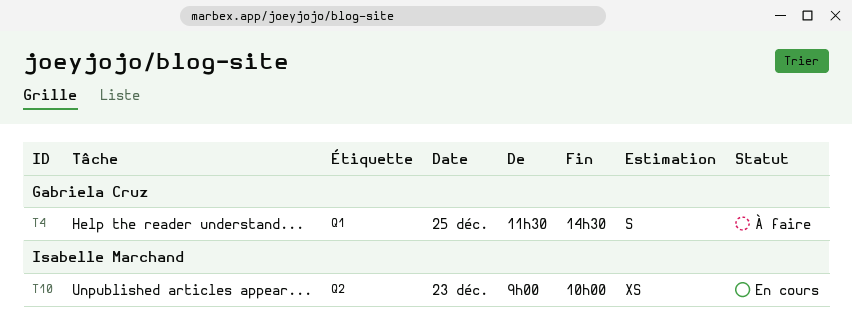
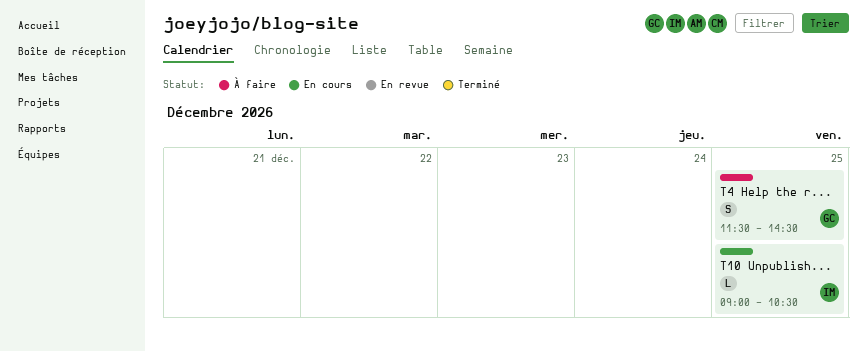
T10, estimate: XS -> L
T10, day: Dec 23 -> Dec 25
T10, ends: 10:00 -> 10:30

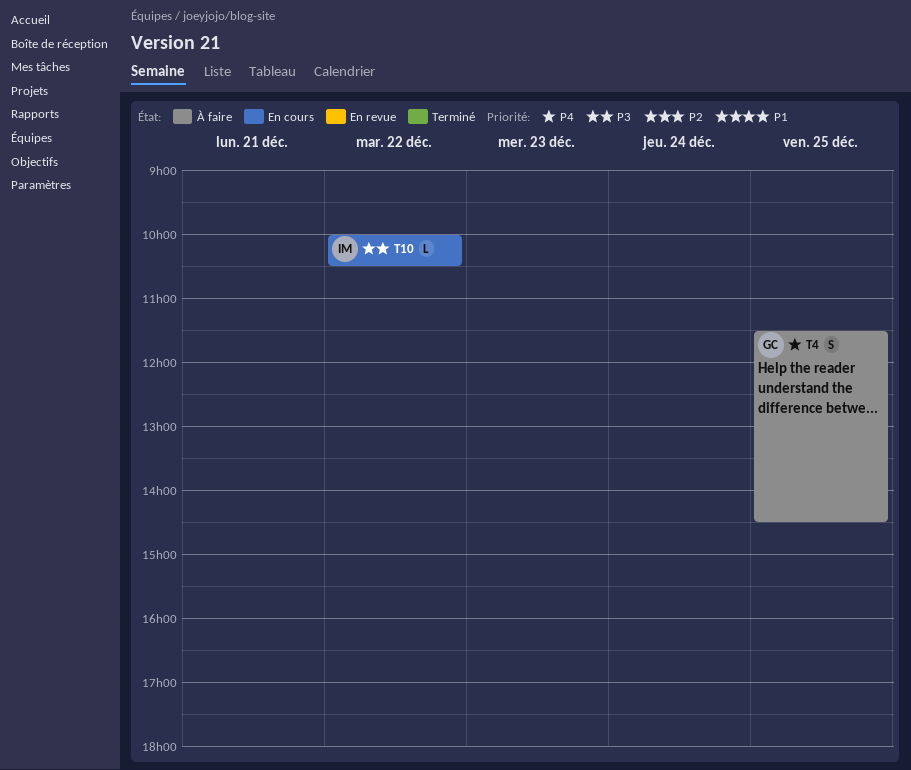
T10, day: Dec 25 -> Dec 22
T10, begins: 09:00 -> 10:00

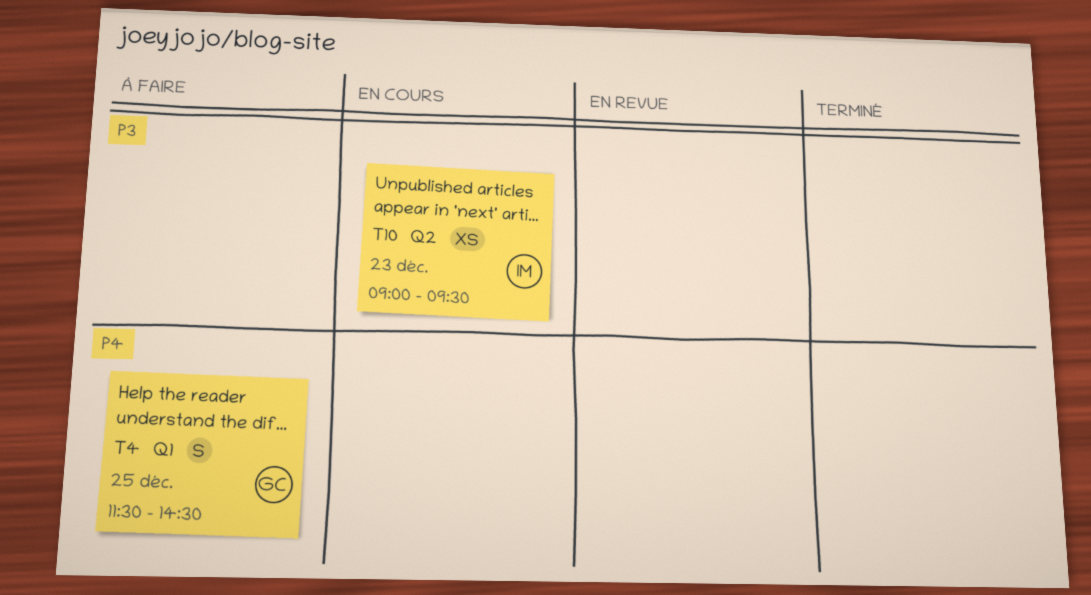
T10, estimate: L -> XS
T10, day: Dec 22 -> Dec 23
T10, begins: 10:00 -> 09:00
T10, ends: 10:30 -> 09:30

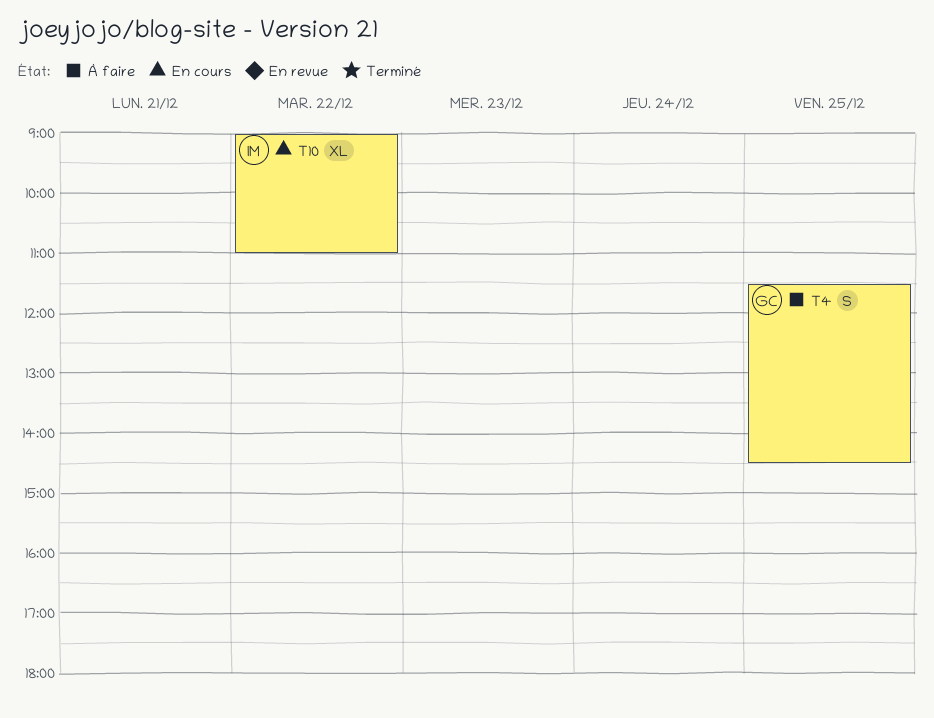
T10, estimate: XS -> XL
T10, day: Dec 23 -> Dec 22
T10, ends: 09:30 -> 11:00

